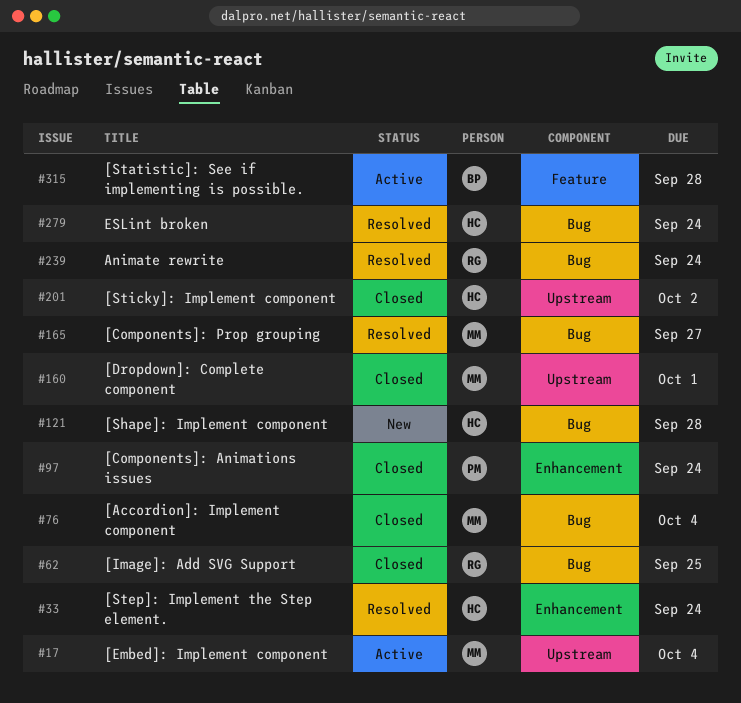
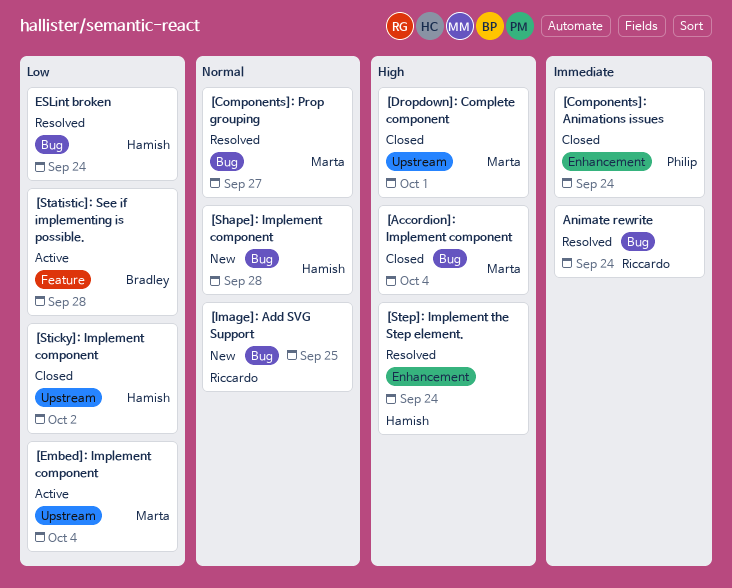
[Image]: Add SVG Support, status: Closed -> New

